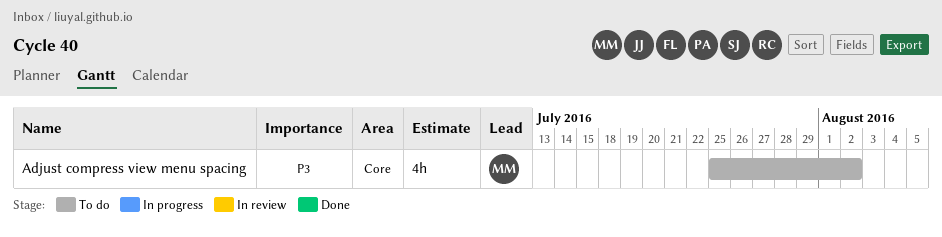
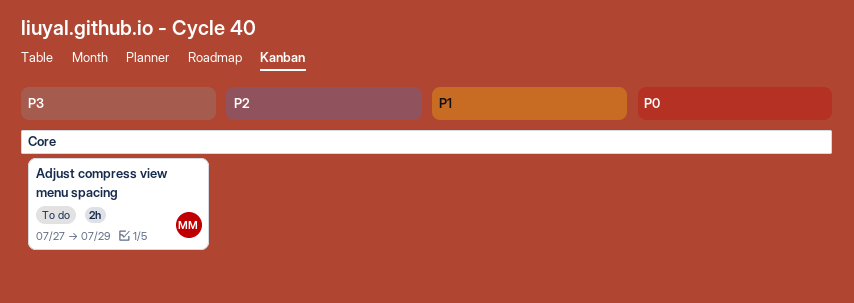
Adjust compress view menu spacing, estimate: 4h -> 2h
Adjust compress view menu spacing, start: Jul 25 -> Jul 27
Adjust compress view menu spacing, due: Aug 2 -> Jul 29

